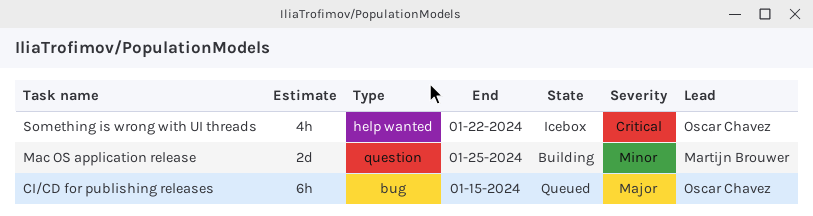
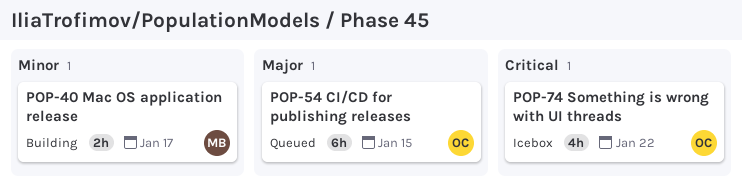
Mac OS application release, estimate: 2d -> 2h
Mac OS application release, due: Jan 25 -> Jan 17

